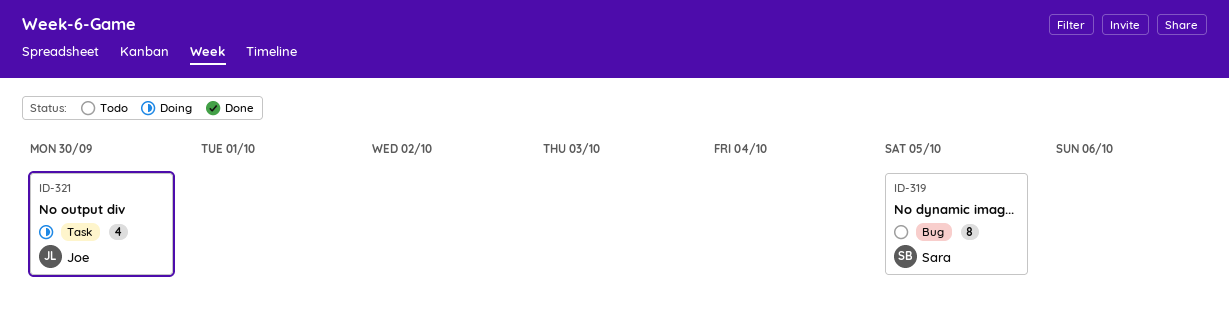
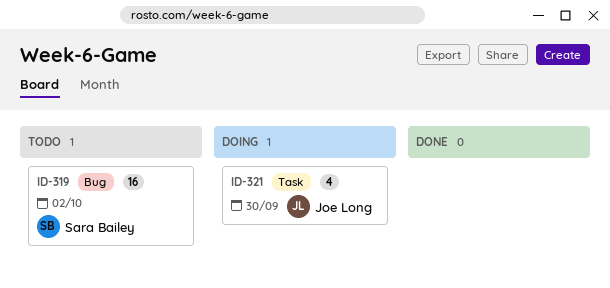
ID-319, estimate: 8 -> 16
ID-319, due: Oct 5 -> Oct 2

